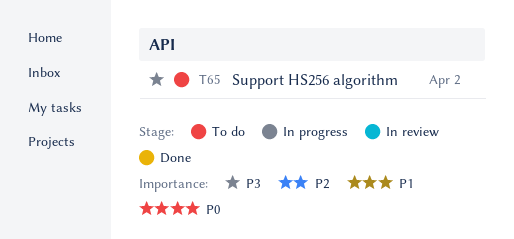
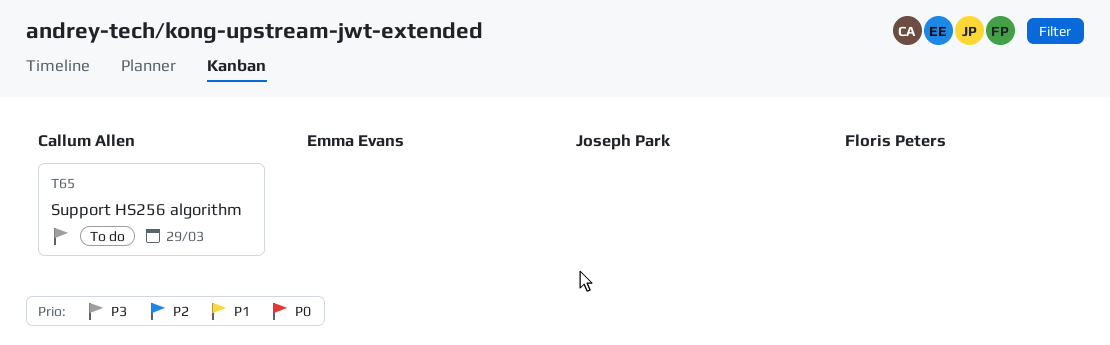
T65, due: Apr 2 -> Mar 29

